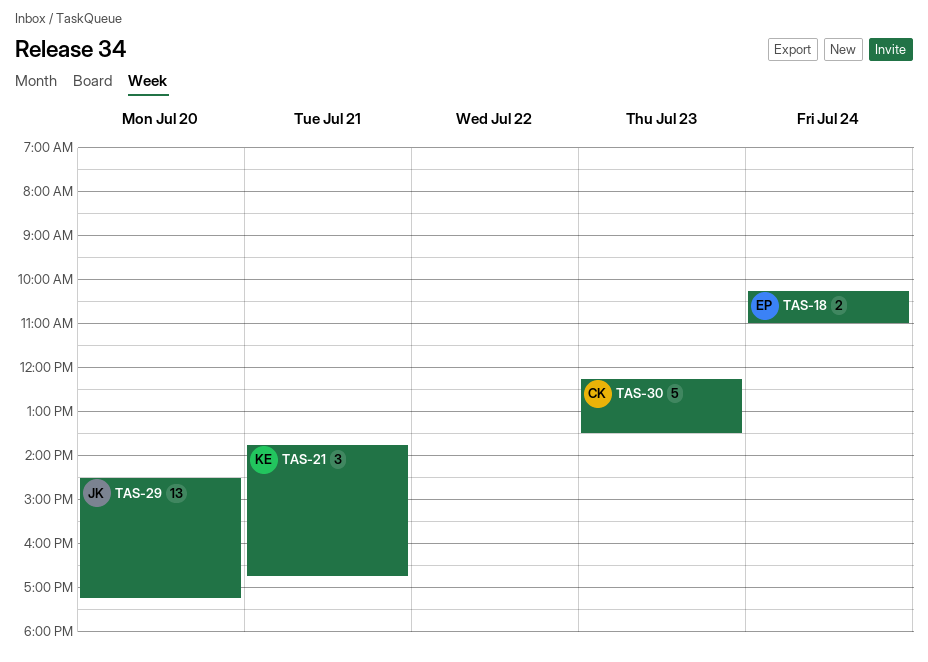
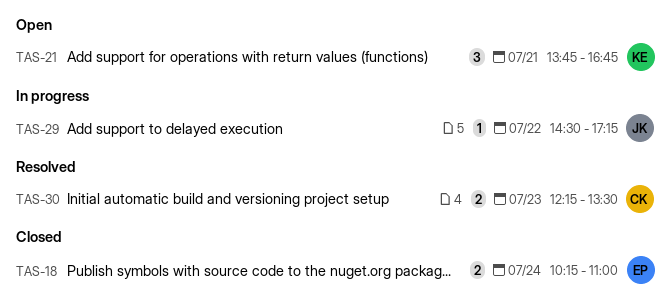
TAS-29, estimate: 13 -> 1
TAS-29, day: Jul 20 -> Jul 22
TAS-30, estimate: 5 -> 2

